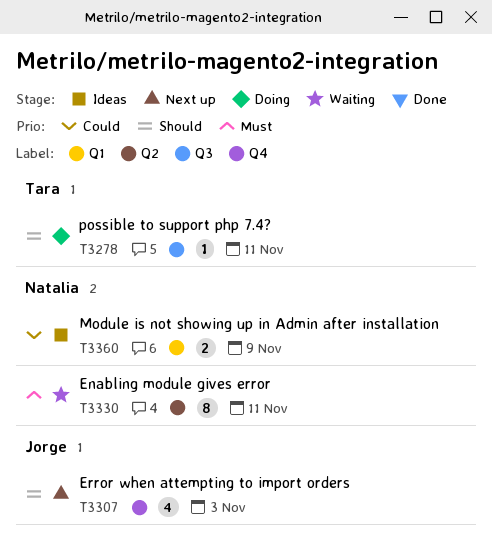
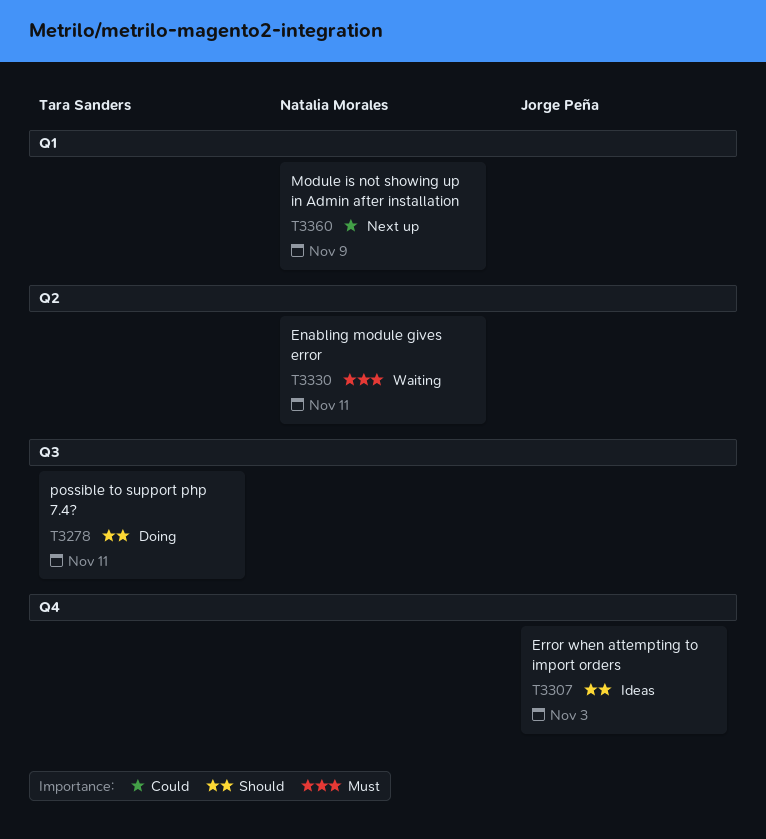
T3307, status: Next up -> Ideas
T3360, status: Ideas -> Next up

